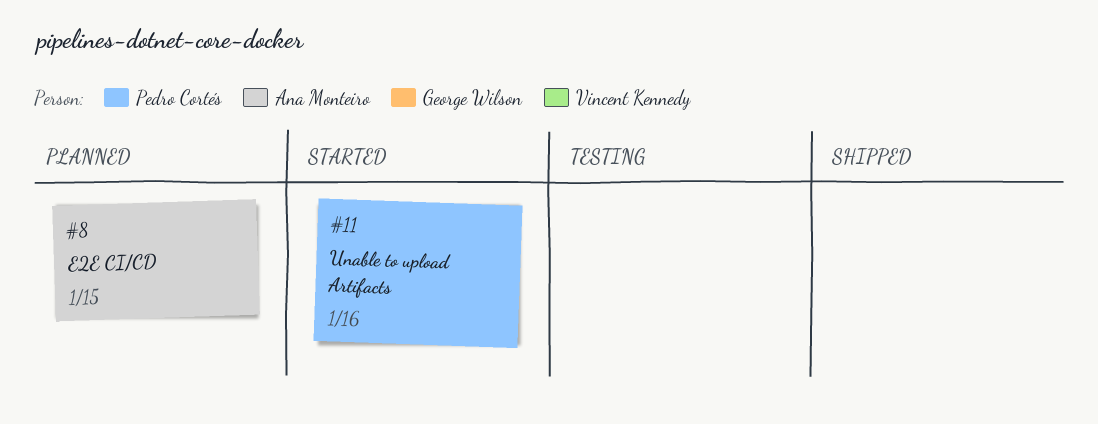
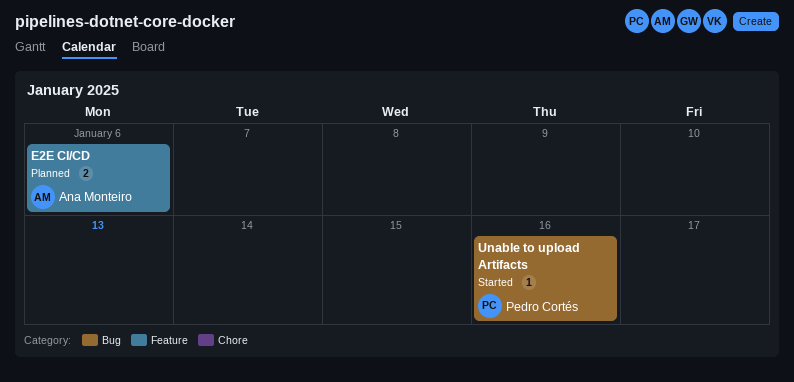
E2E CI/CD, due: Jan 15 -> Jan 6

